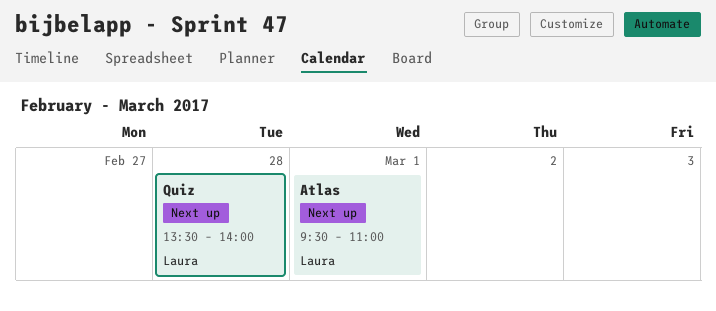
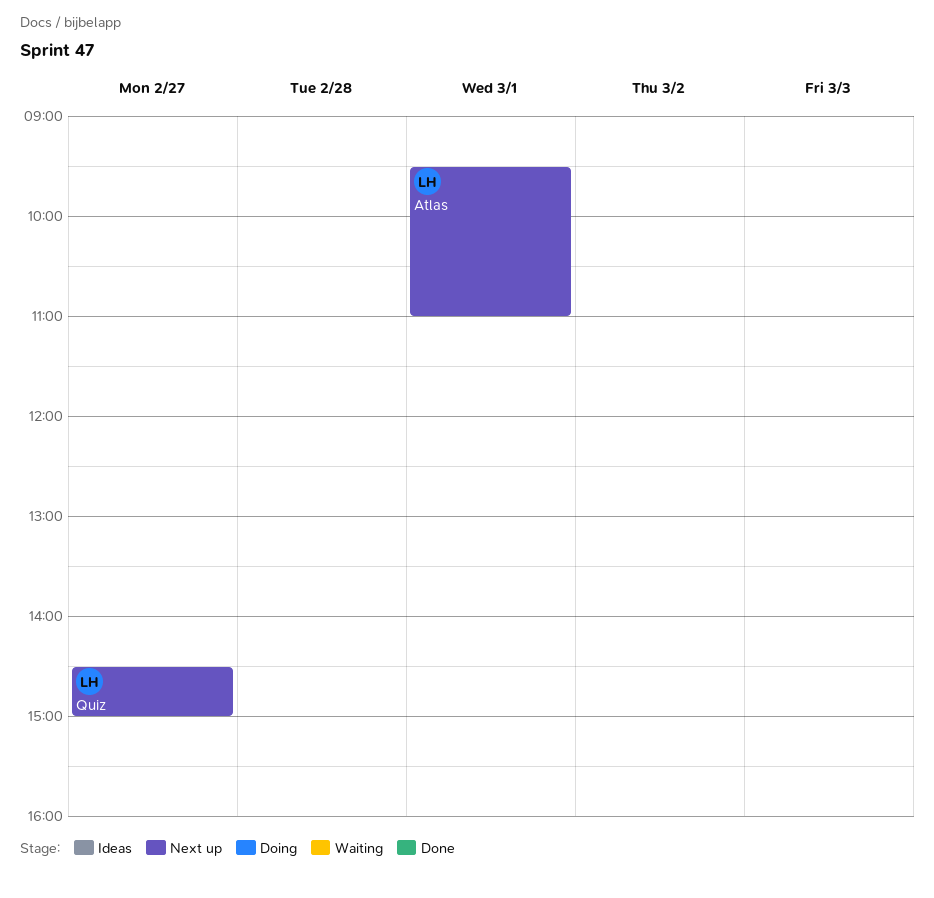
Quiz, day: Feb 28 -> Feb 27
Quiz, begins: 13:30 -> 14:30
Quiz, ends: 14:00 -> 15:00

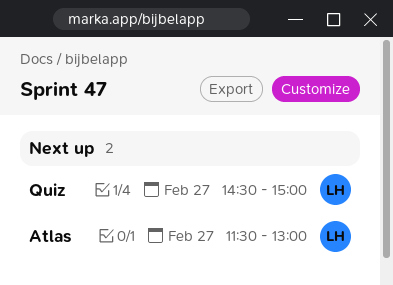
Atlas, day: Mar 1 -> Feb 27
Atlas, begins: 09:30 -> 11:30
Atlas, ends: 11:00 -> 13:00

